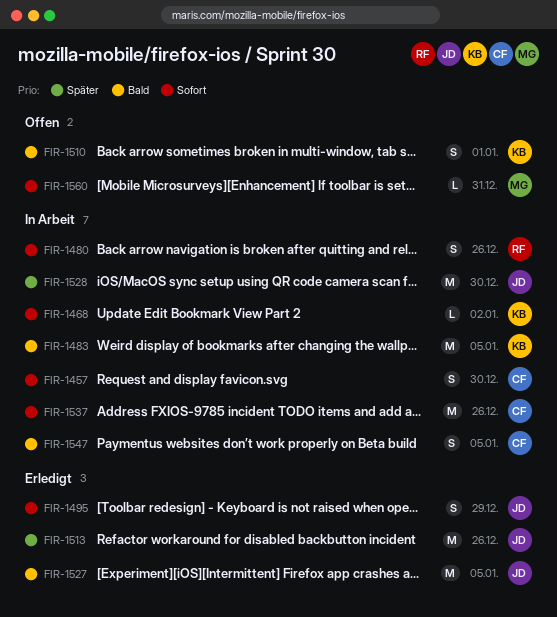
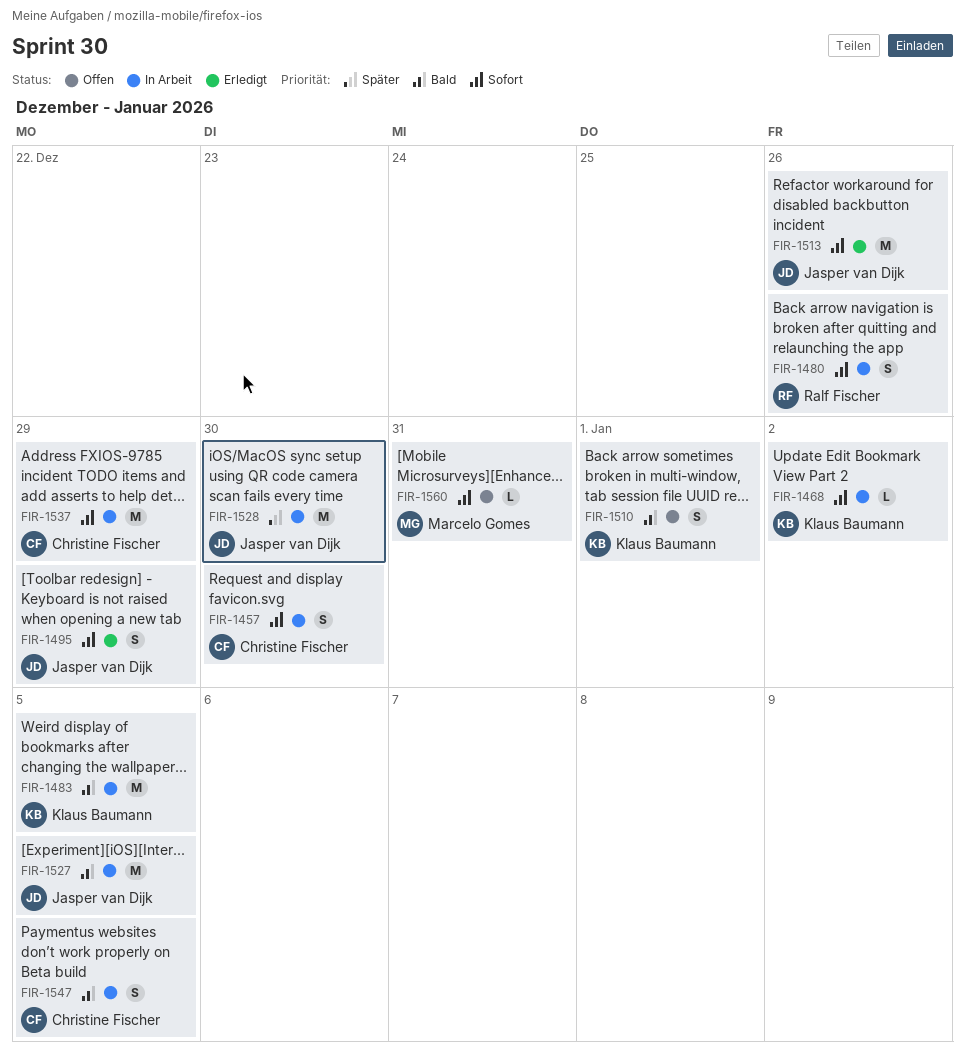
FIR-1513, priority: Später -> Sofort
FIR-1527, status: Erledigt -> In Arbeit
FIR-1537, due: Dec 26 -> Dec 29

